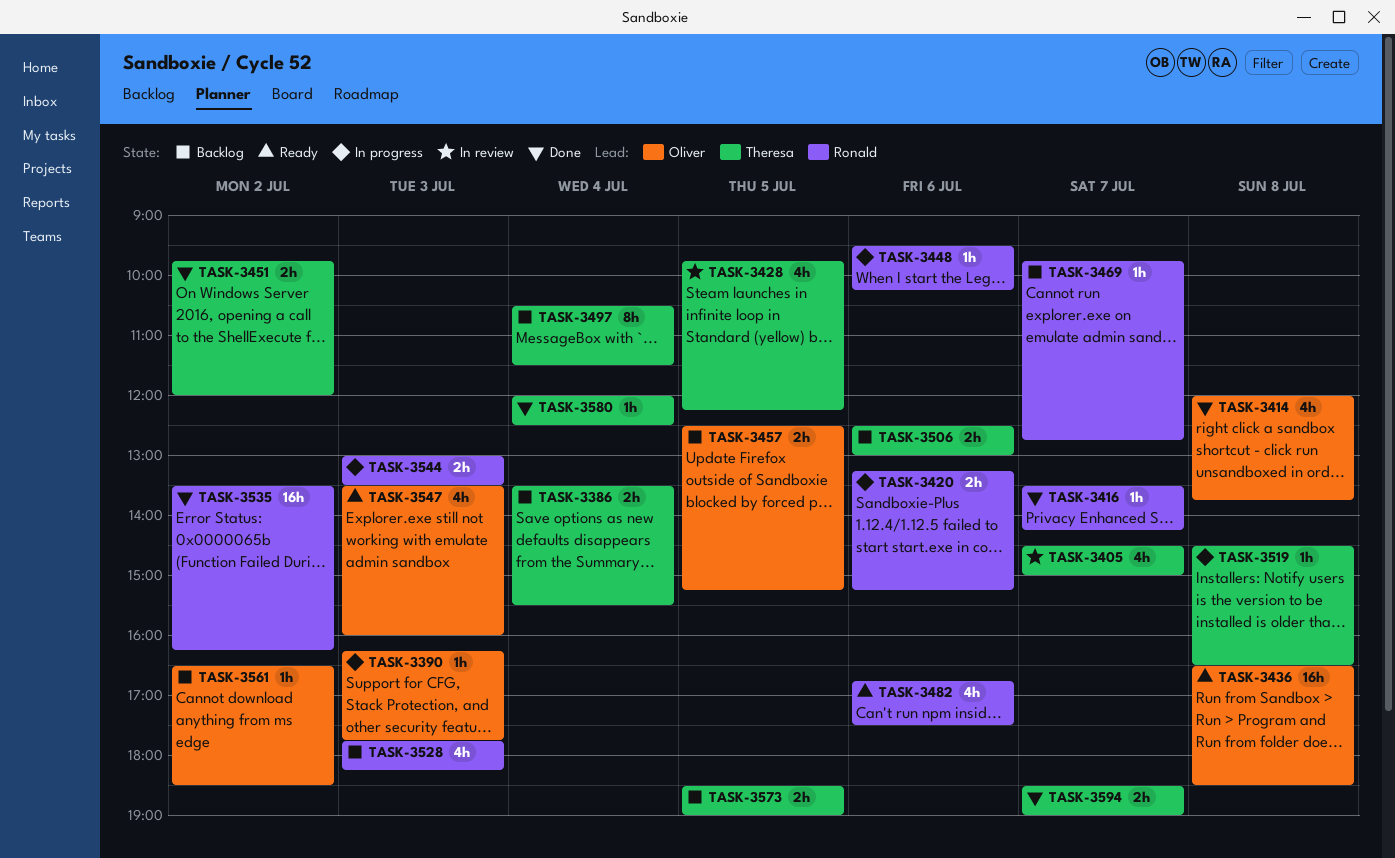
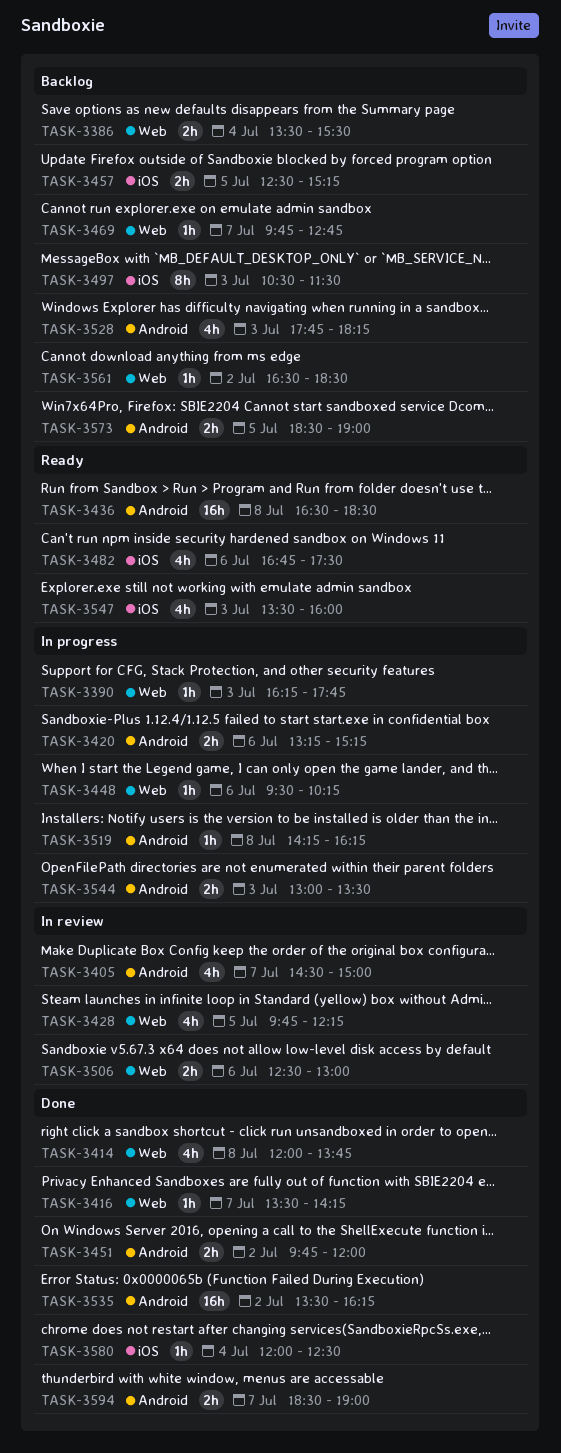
TASK-3497, day: Jul 4 -> Jul 3
TASK-3506, status: Backlog -> In review
TASK-3519, begins: 14:30 -> 14:15
TASK-3519, ends: 16:30 -> 16:15

